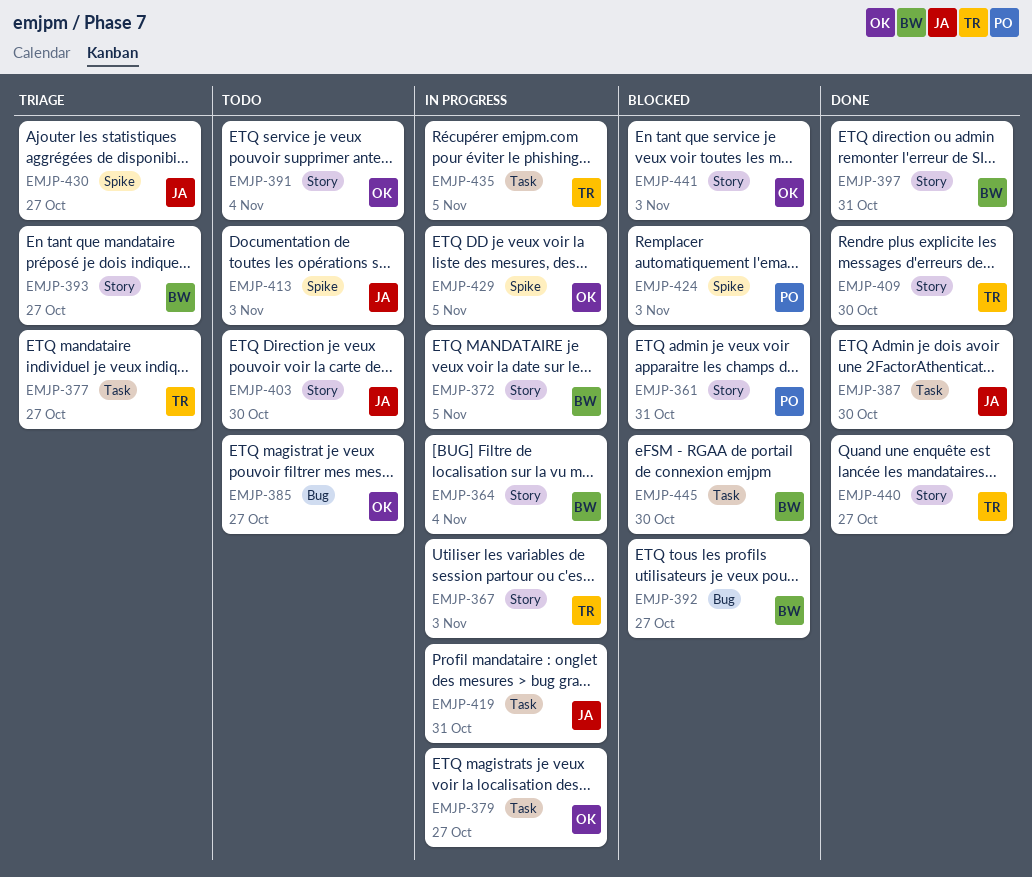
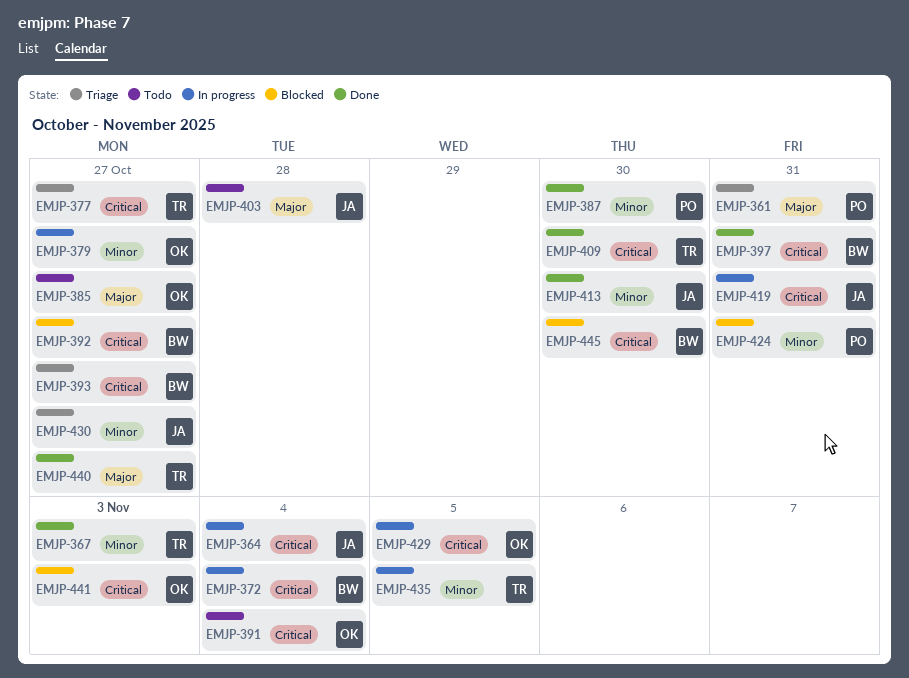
EMJP-361, status: Blocked -> Triage
EMJP-364, owner: BW -> JA
EMJP-367, status: In progress -> Done
EMJP-372, due: Nov 5 -> Nov 4
EMJP-387, owner: JA -> PO
EMJP-403, due: Oct 30 -> Oct 28
EMJP-413, status: Todo -> Done
EMJP-413, due: Nov 3 -> Oct 30
EMJP-424, due: Nov 3 -> Oct 31

